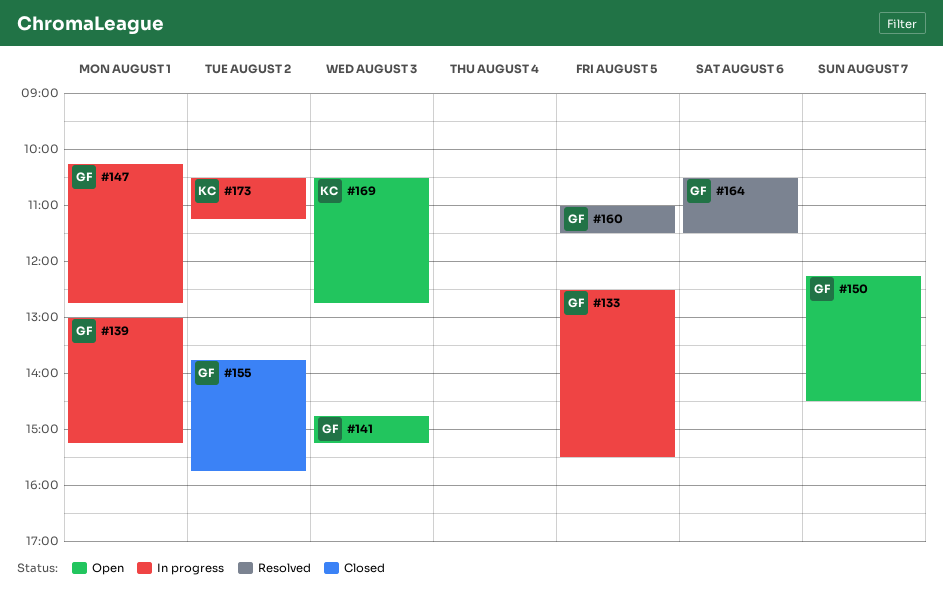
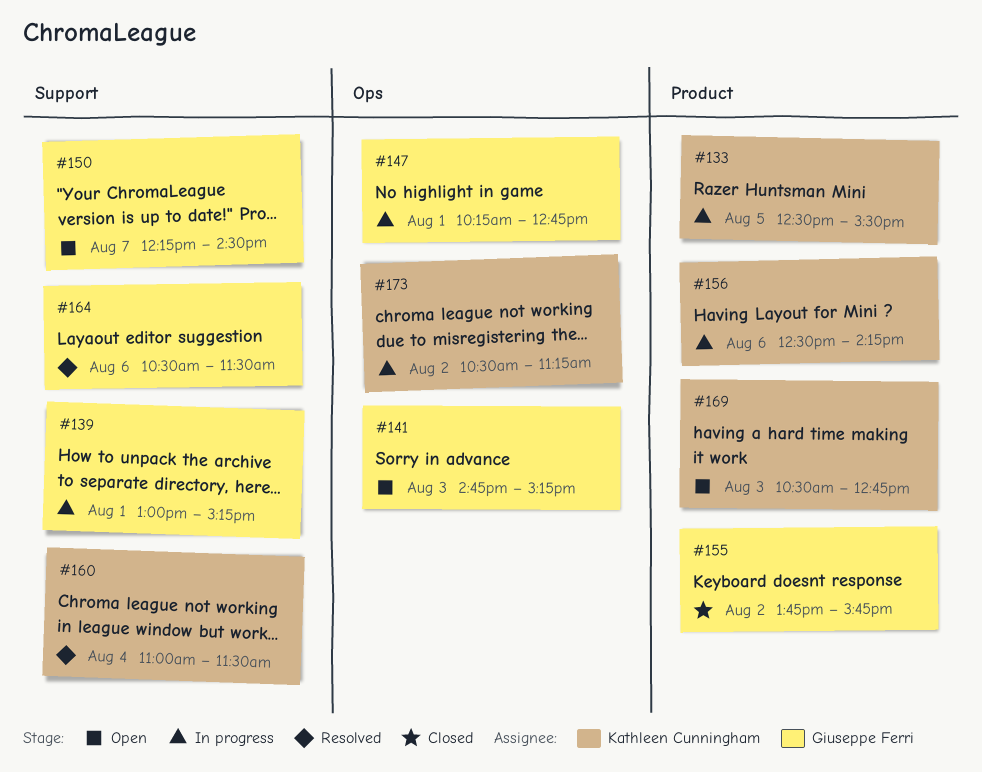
#133, owner: Giuseppe Ferri -> Kathleen Cunningham
#156: none -> present
#160, owner: Giuseppe Ferri -> Kathleen Cunningham
#160, day: Aug 5 -> Aug 4

